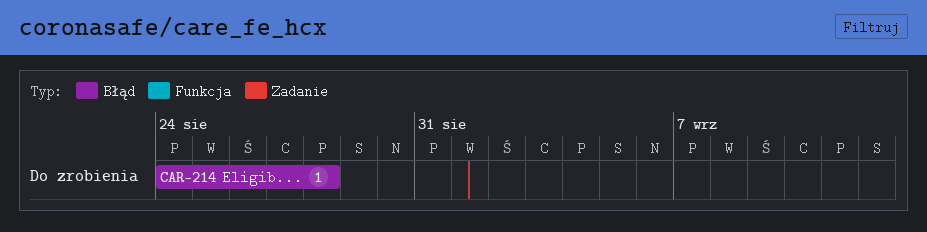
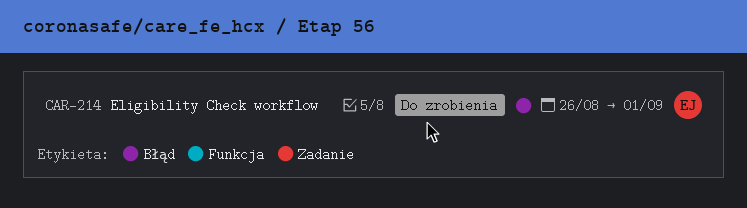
CAR-214, start: Aug 24 -> Aug 26
CAR-214, due: Aug 28 -> Sep 1

